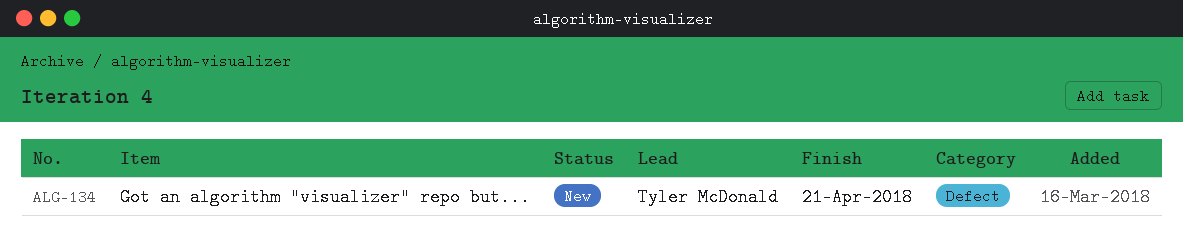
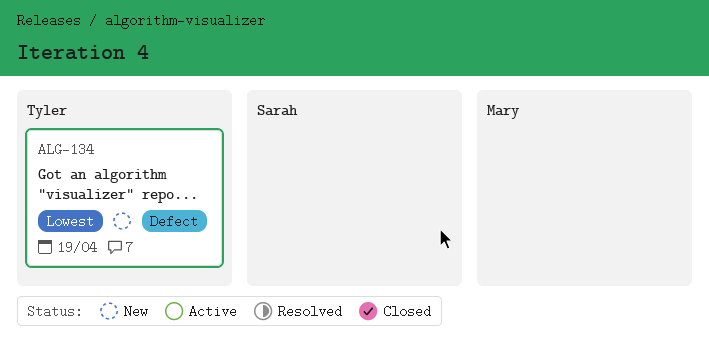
ALG-134, due: Apr 21 -> Apr 19

